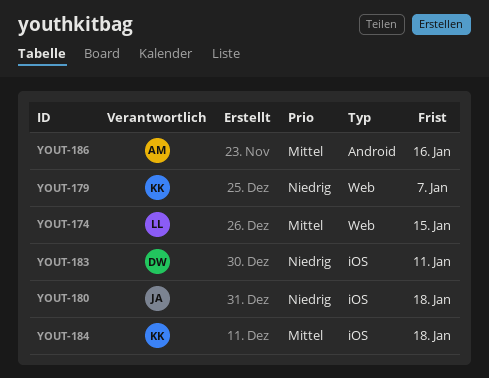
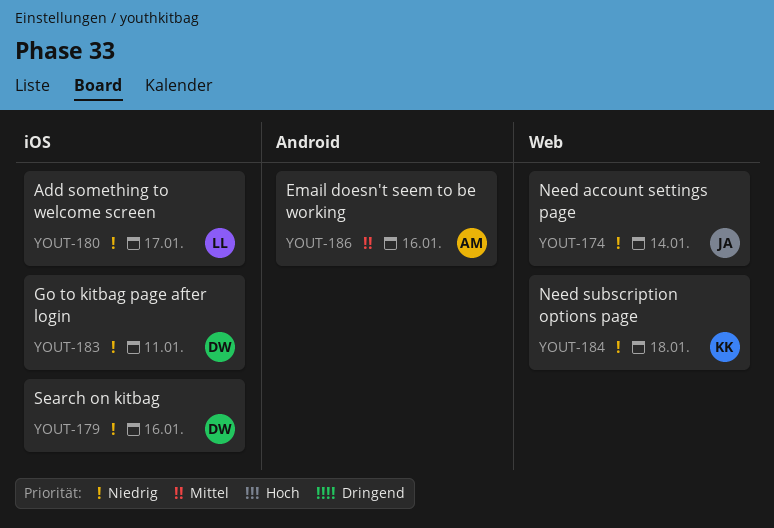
YOUT-174, owner: LL -> JA
YOUT-174, priority: Mittel -> Niedrig
YOUT-174, due: Jan 15 -> Jan 14
YOUT-179, owner: KK -> DW
YOUT-179, label: Web -> iOS
YOUT-179, due: Jan 7 -> Jan 16
YOUT-180, owner: JA -> LL
YOUT-180, due: Jan 18 -> Jan 17
YOUT-184, priority: Mittel -> Niedrig
YOUT-184, label: iOS -> Web

